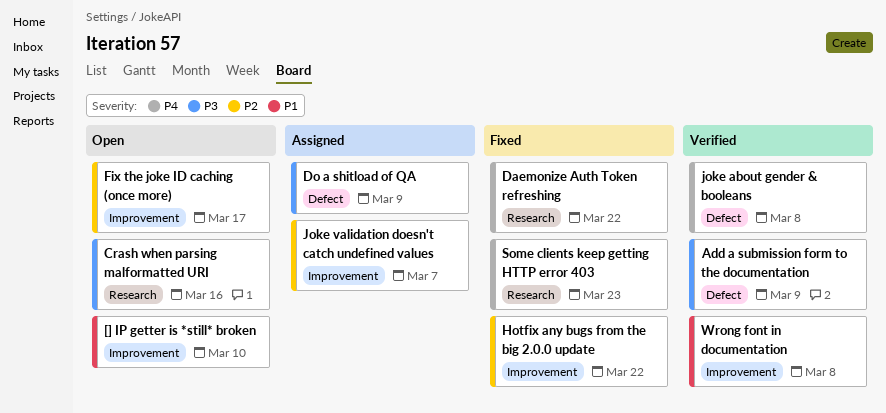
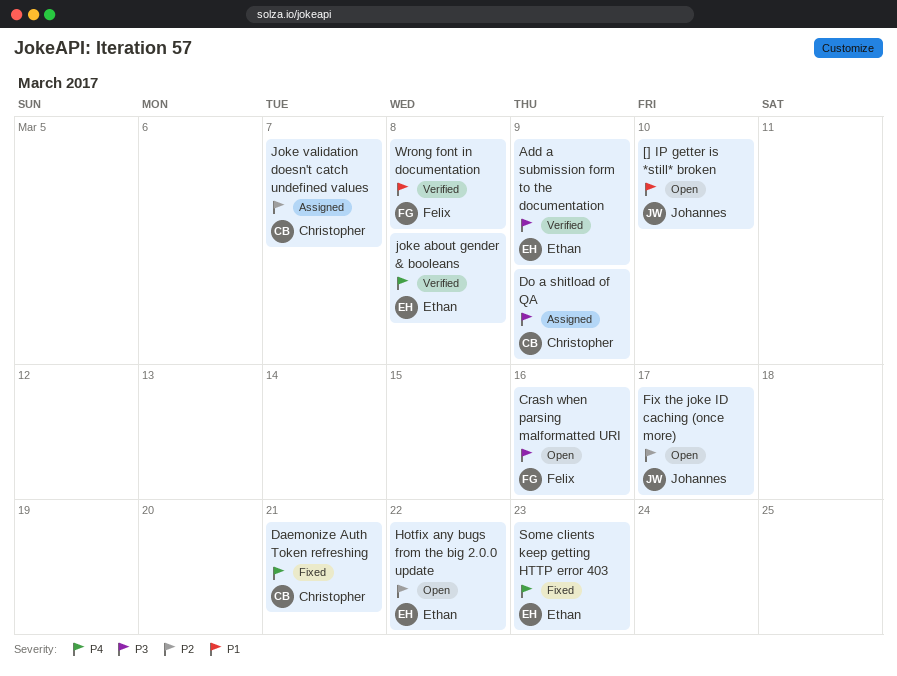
Daemonize Auth Token refreshing, due: Mar 22 -> Mar 21
Hotfix any bugs from the big 2.0.0 update, status: Fixed -> Open

